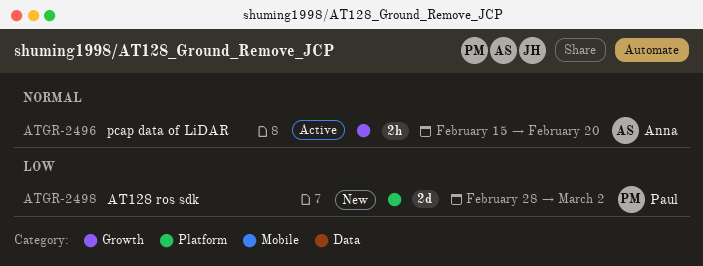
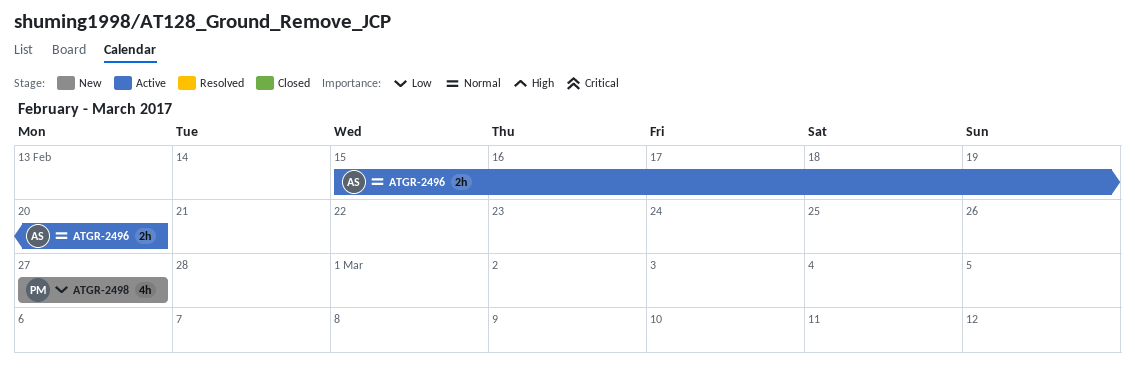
ATGR-2498, estimate: 2d -> 4h
ATGR-2498, start: Feb 28 -> Feb 27
ATGR-2498, due: Mar 2 -> Feb 27

